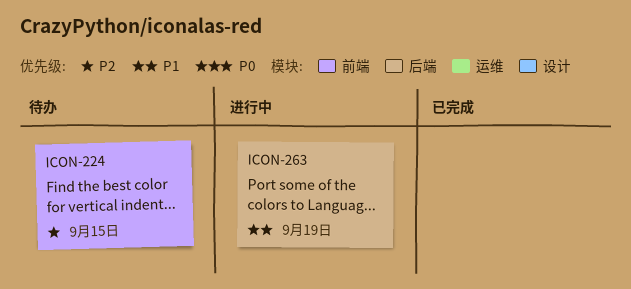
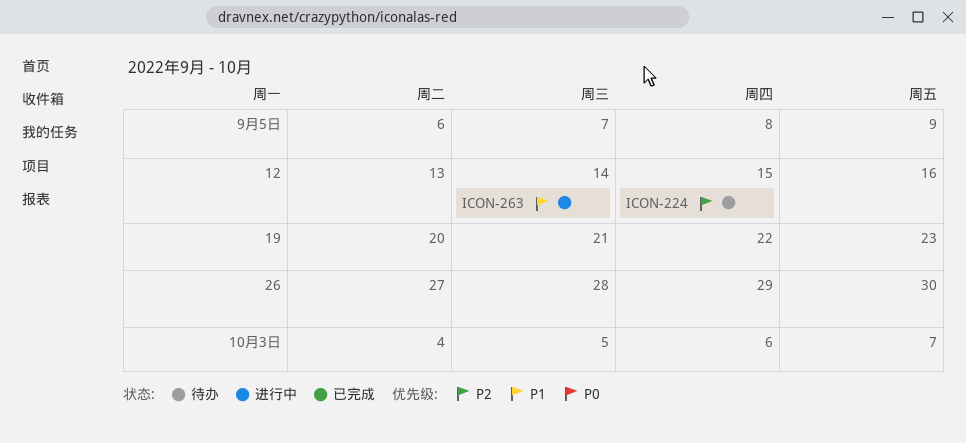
ICON-263, due: Sep 19 -> Sep 14

